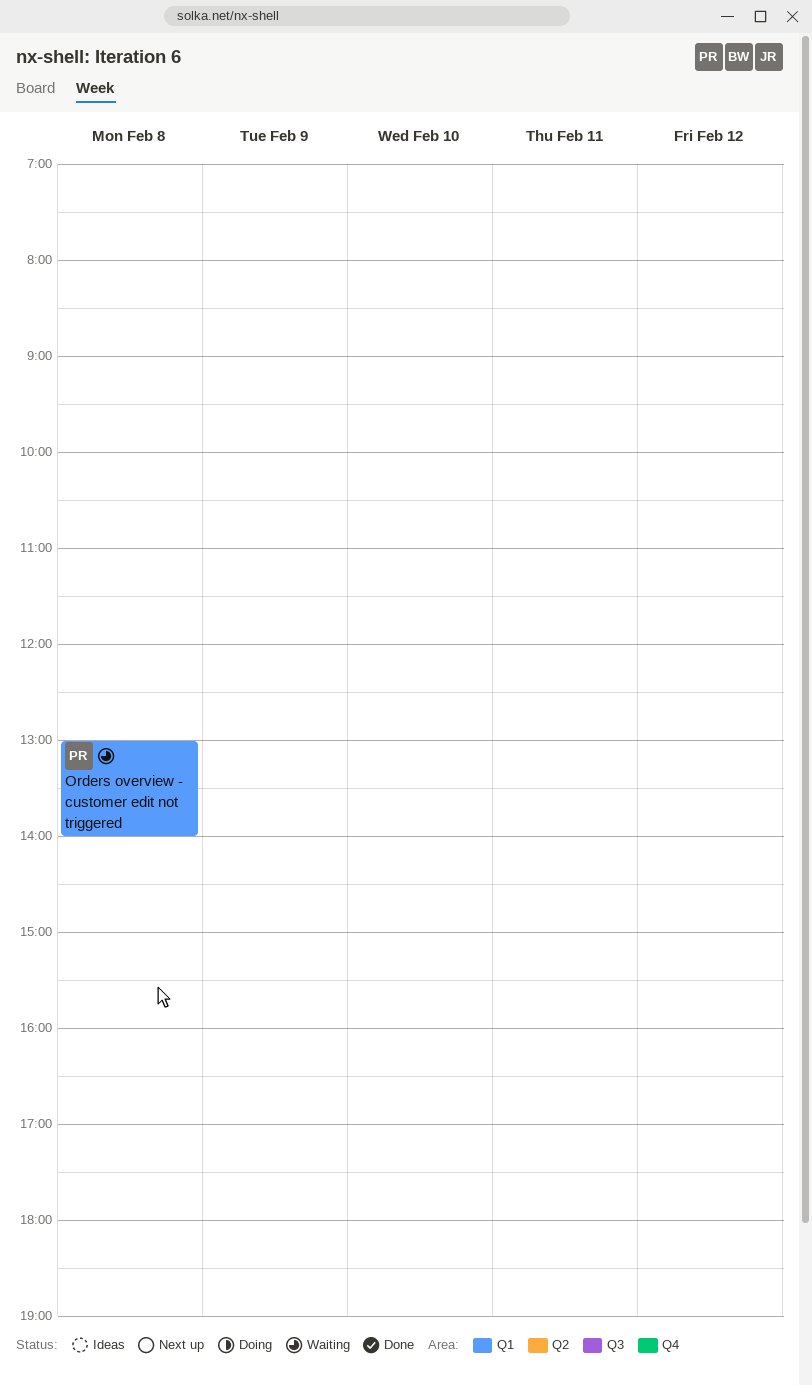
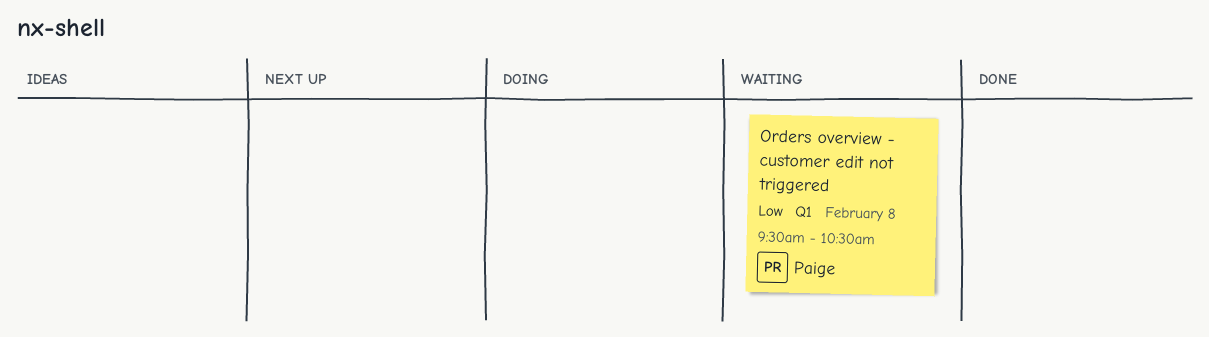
Orders overview - customer edit not triggered, begins: 13:00 -> 09:30
Orders overview - customer edit not triggered, ends: 14:00 -> 10:30

